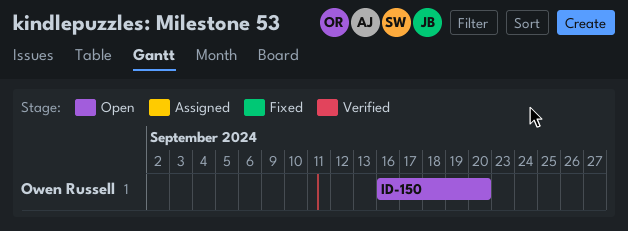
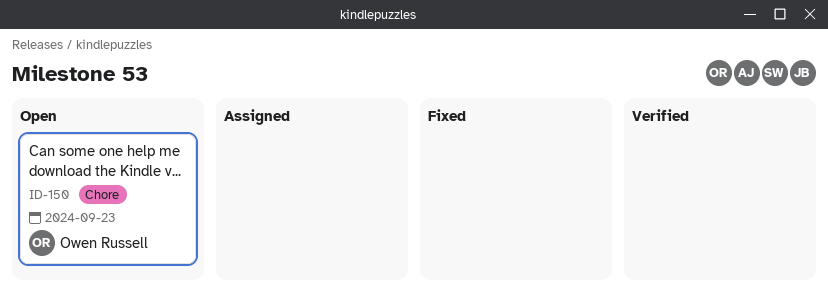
ID-150, due: Sep 20 -> Sep 23

